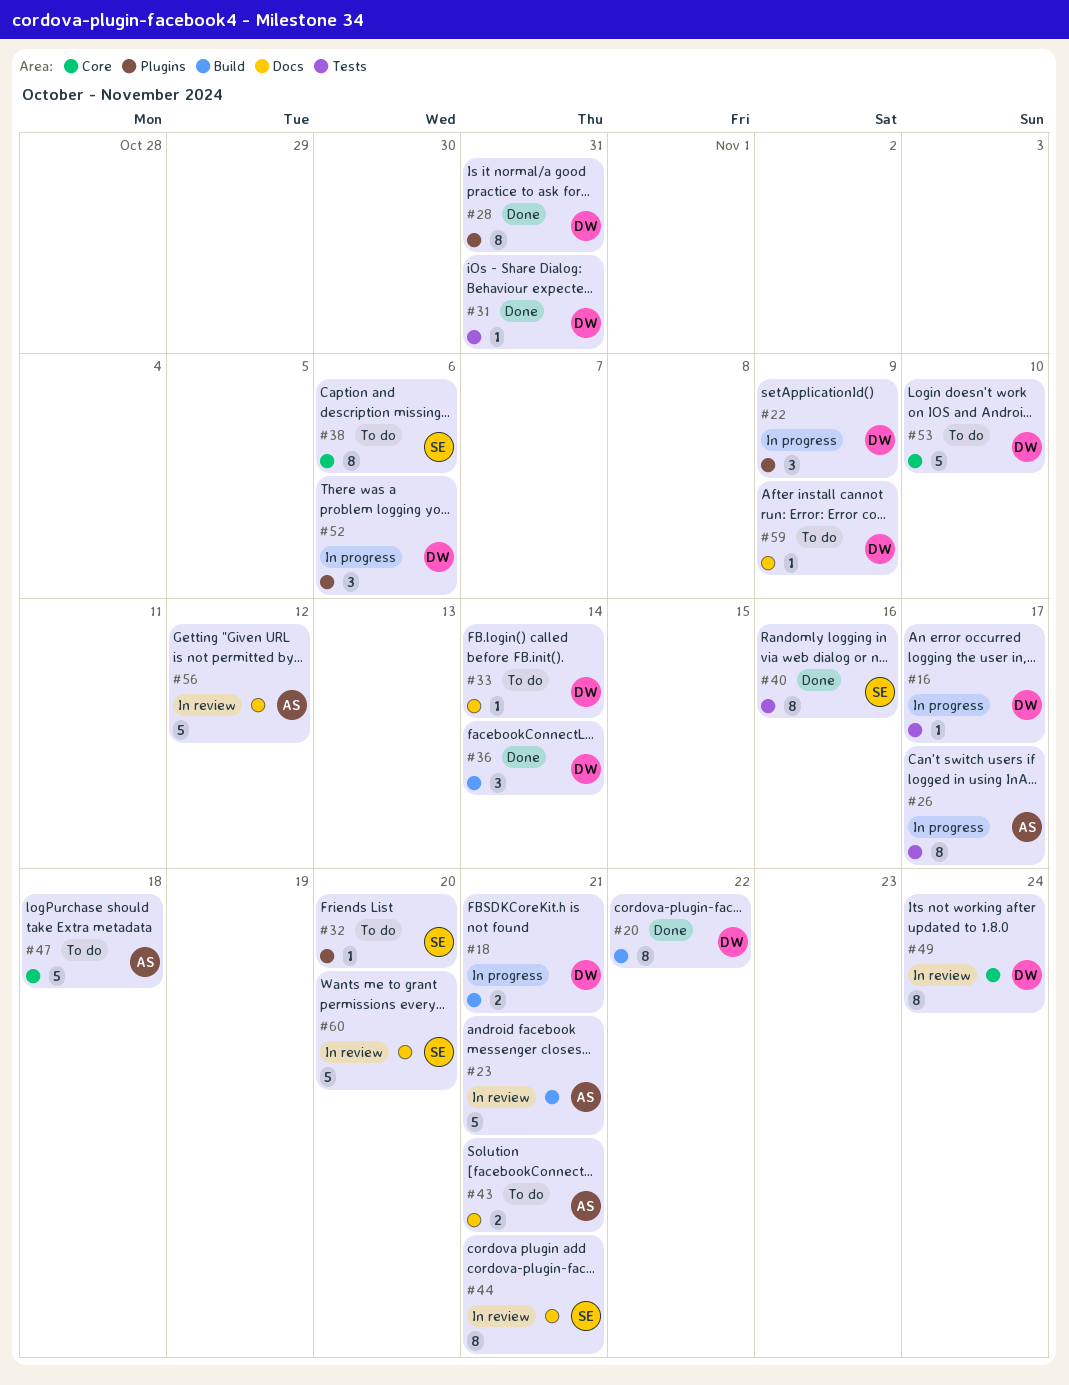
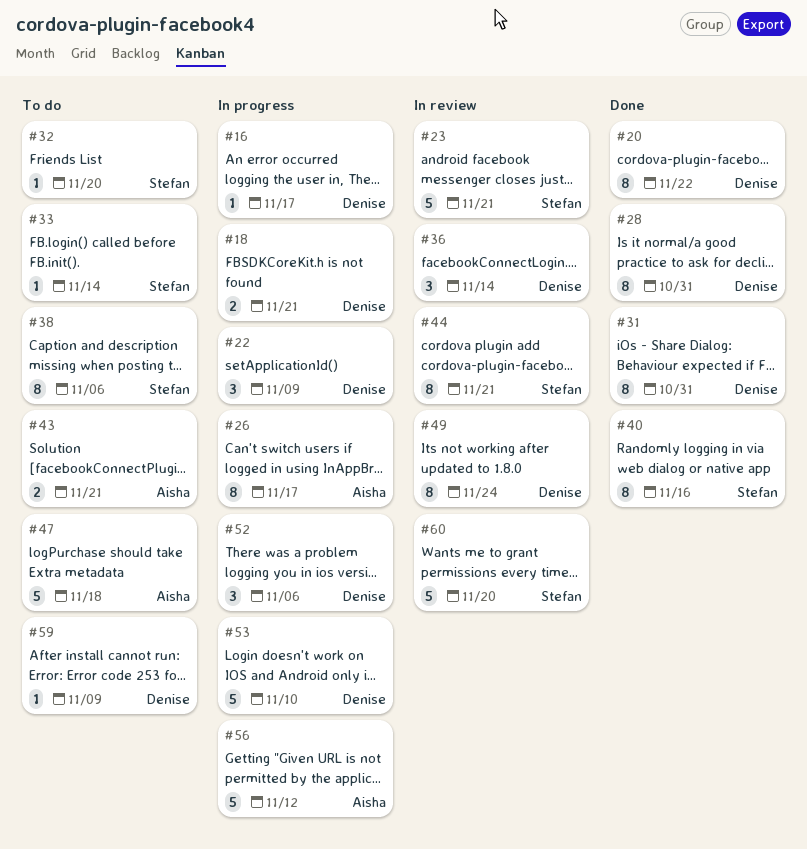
#23, owner: Aisha -> Stefan
#31, estimate: 1 -> 8
#33, owner: Denise -> Stefan
#36, status: Done -> In review
#53, status: To do -> In progress
#56, status: In review -> In progress

